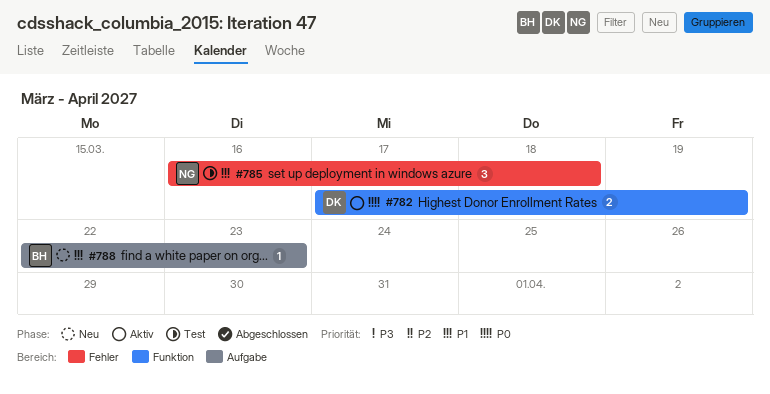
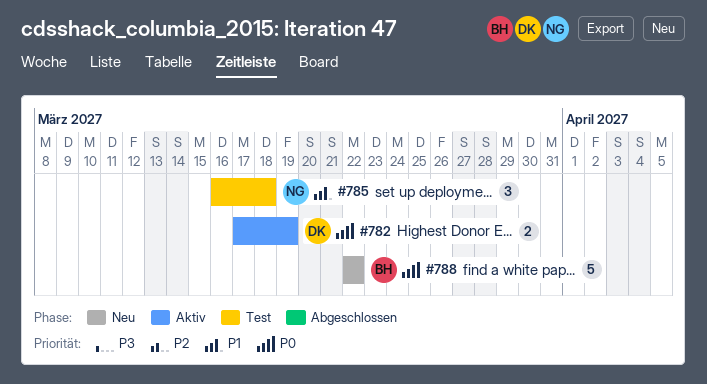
#788, priority: P1 -> P0
#788, estimate: 1 -> 5
#788, due: Mar 23 -> Mar 22

